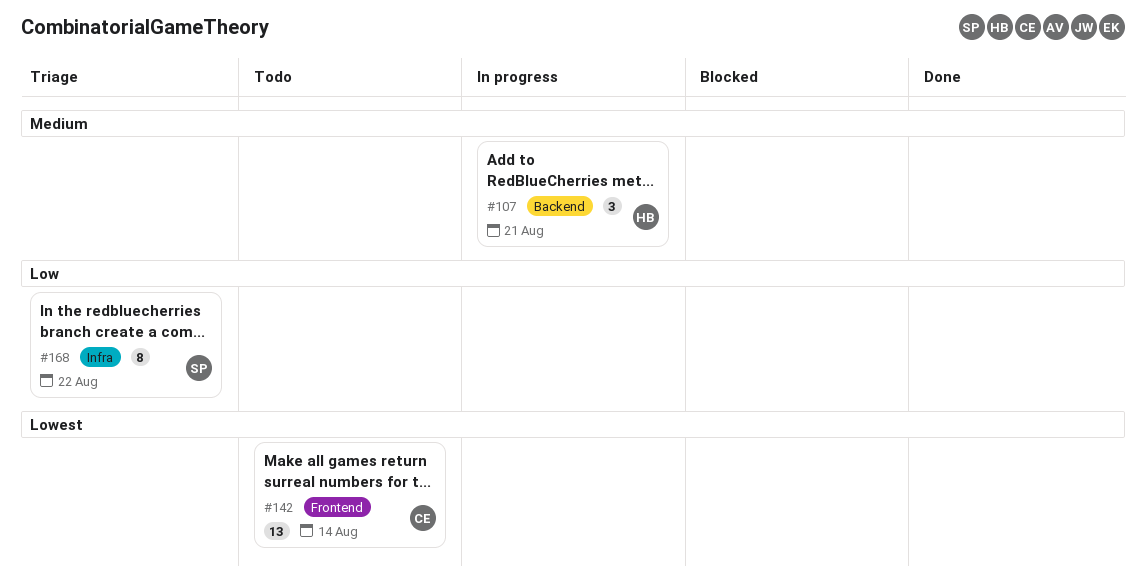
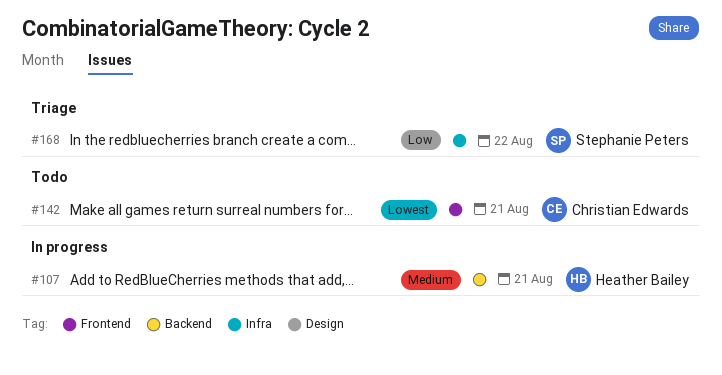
#142, due: Aug 14 -> Aug 21

